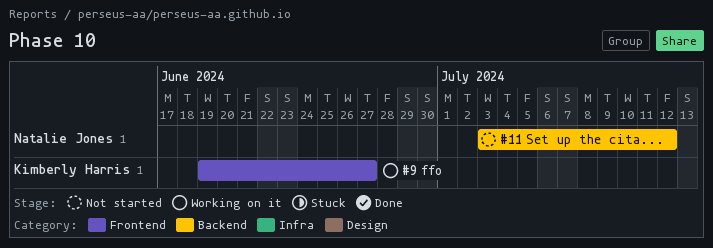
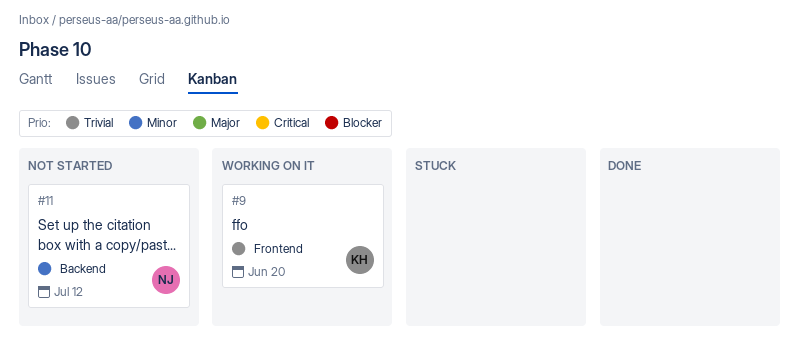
#9, due: Jun 27 -> Jun 20

